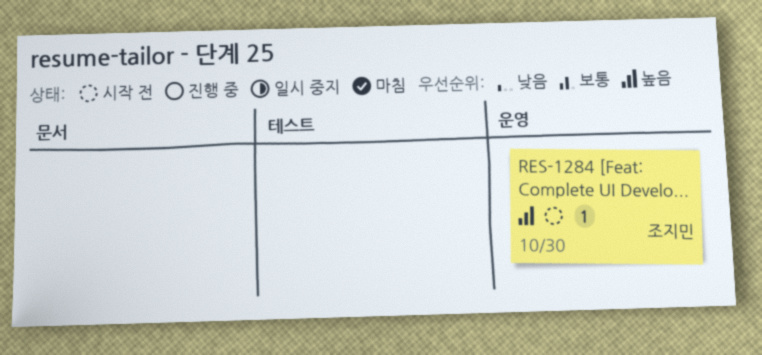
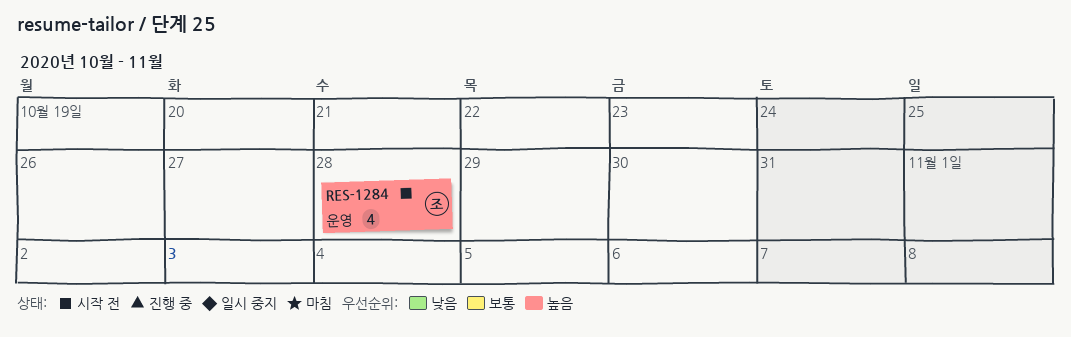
RES-1284, estimate: 1 -> 4
RES-1284, due: Oct 30 -> Oct 28

